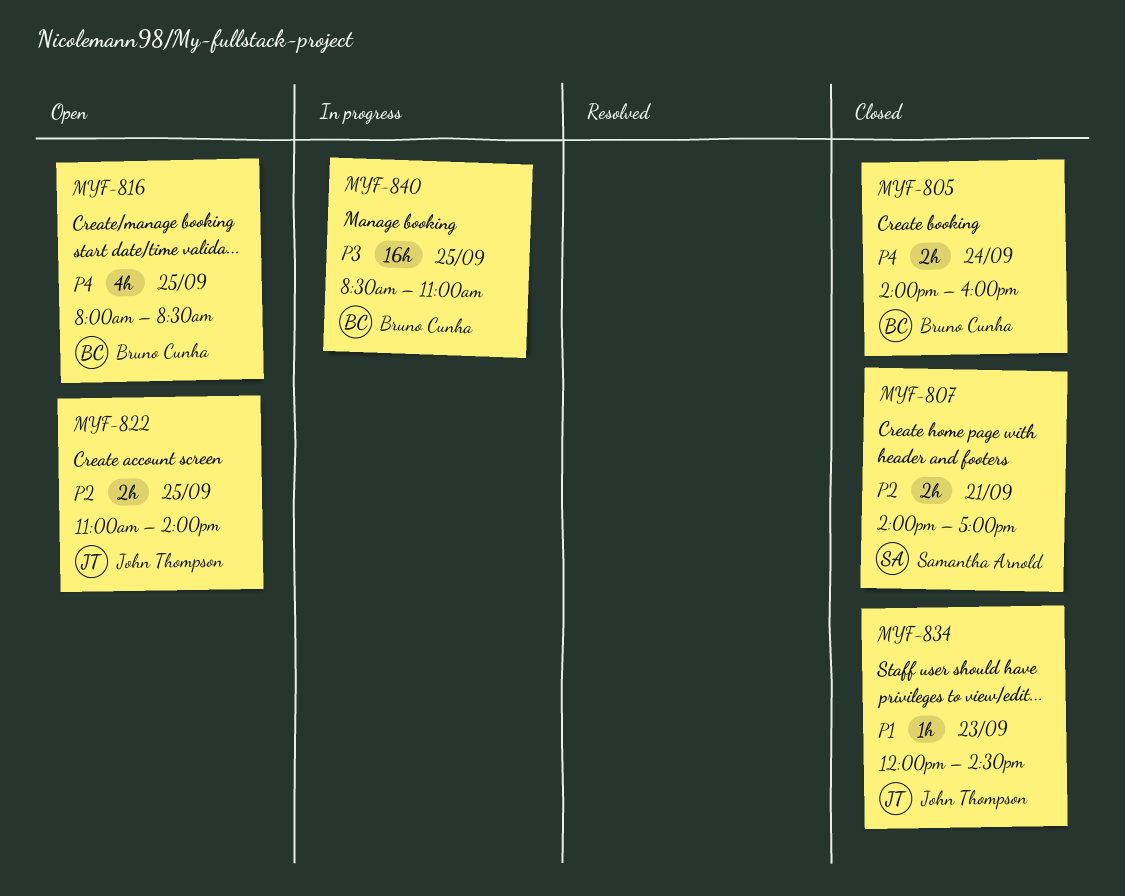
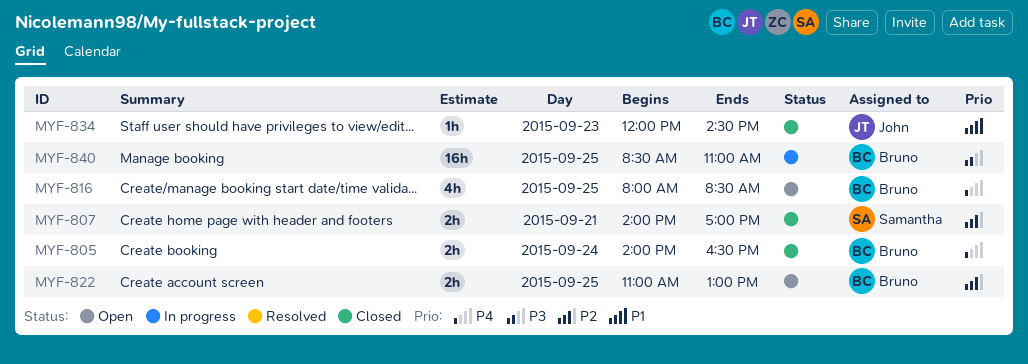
MYF-805, ends: 16:00 -> 16:30
MYF-822, owner: John Thompson -> Bruno Cunha
MYF-822, ends: 14:00 -> 13:00

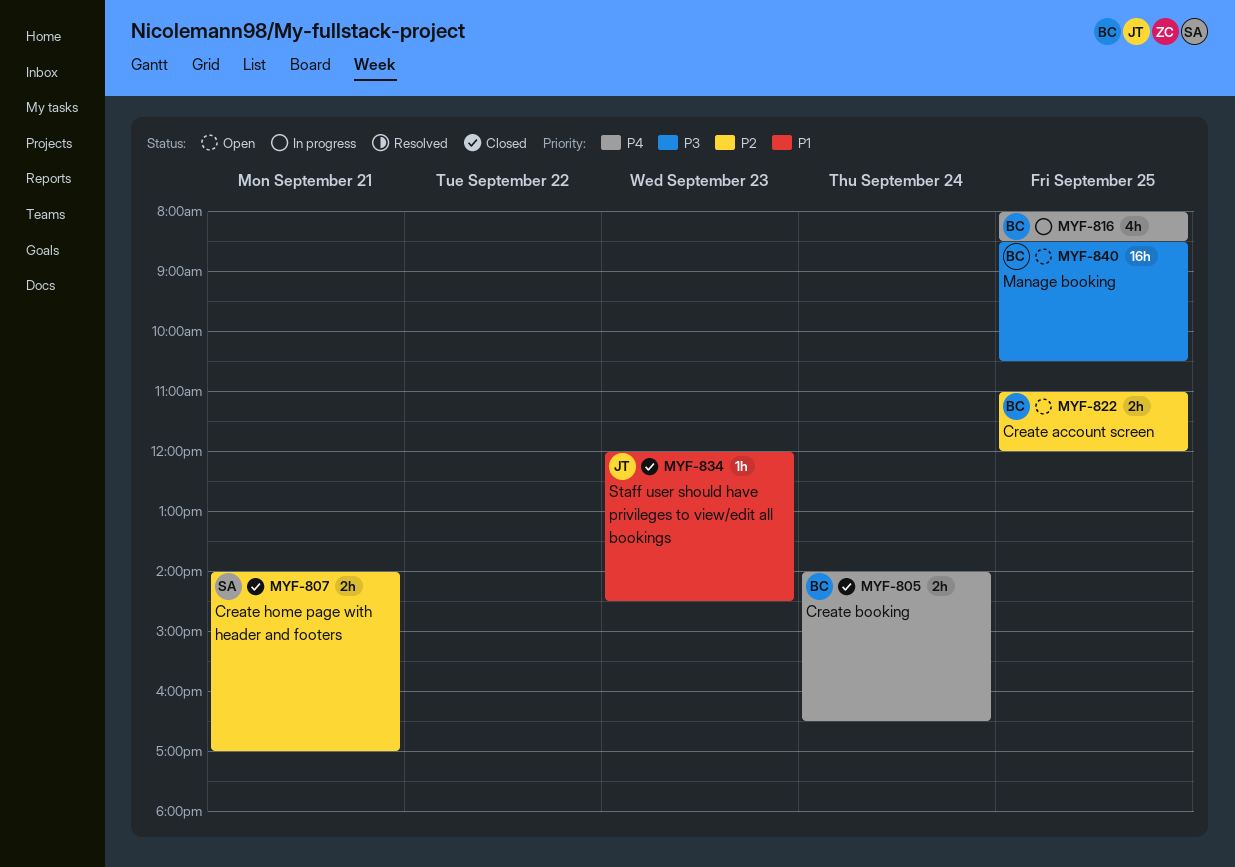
MYF-816, status: Open -> In progress
MYF-822, ends: 13:00 -> 12:00
MYF-840, status: In progress -> Open
MYF-840, ends: 11:00 -> 10:30

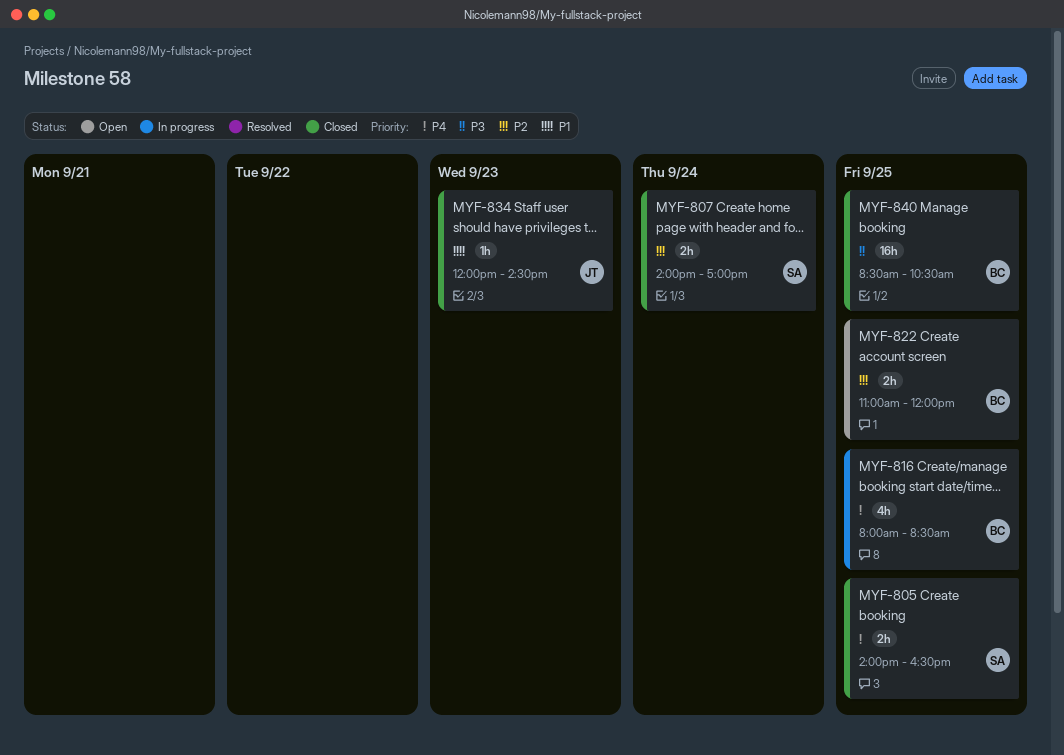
MYF-805, owner: BC -> SA
MYF-805, day: Sep 24 -> Sep 25
MYF-807, day: Sep 21 -> Sep 24
MYF-840, status: Open -> Closed

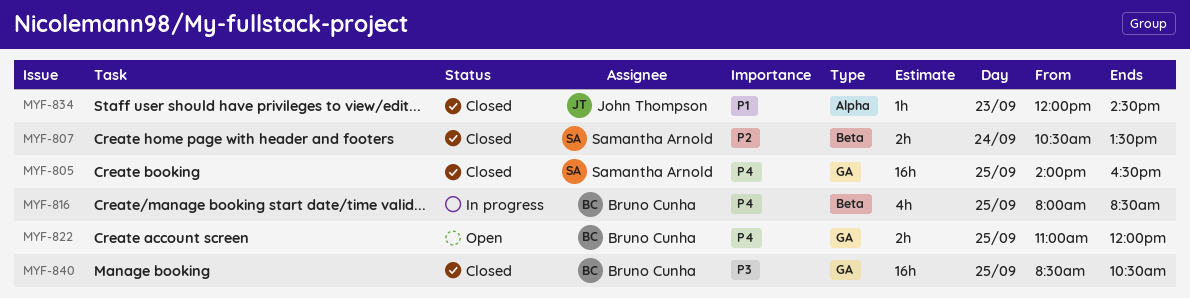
MYF-805, estimate: 2h -> 16h
MYF-807, begins: 14:00 -> 10:30
MYF-807, ends: 17:00 -> 13:30
MYF-822, priority: P2 -> P4

